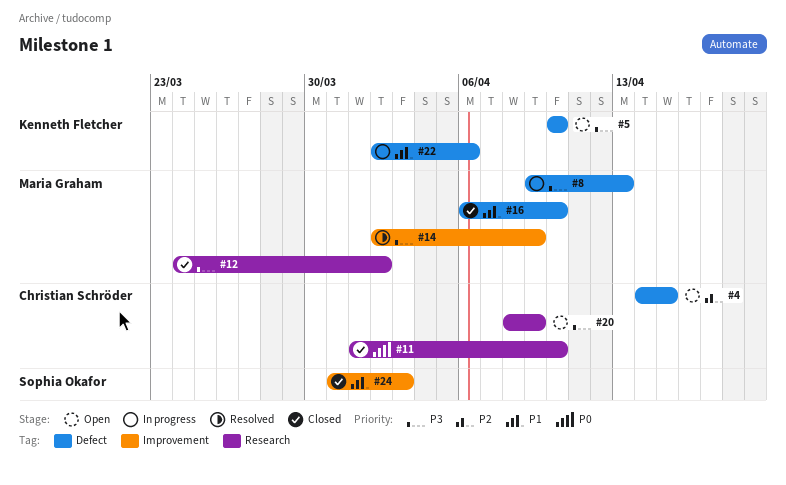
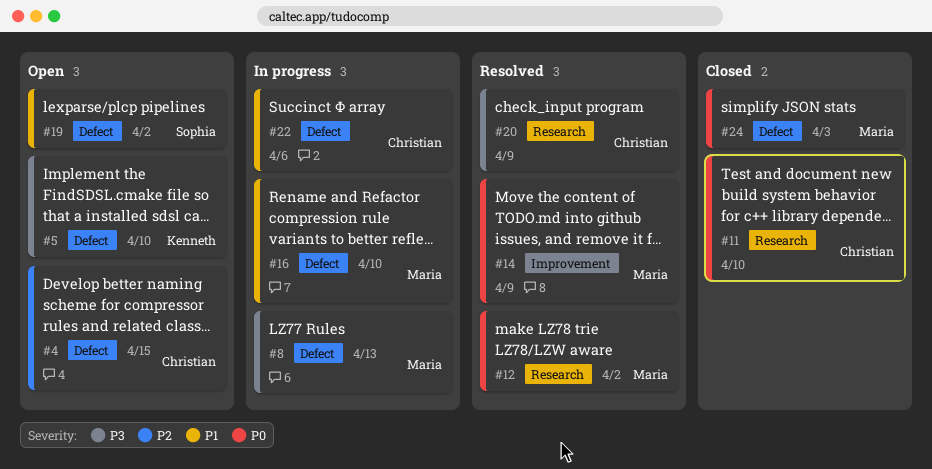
#12, status: Closed -> Resolved
#12, priority: P3 -> P0
#14, priority: P3 -> P0
#16, status: Closed -> In progress
#19: none -> present
#20, status: Open -> Resolved
#22, owner: Kenneth Fletcher -> Christian Schröder
#24, owner: Sophia Okafor -> Maria Graham
#24, priority: P1 -> P0
#24, label: Improvement -> Defect

